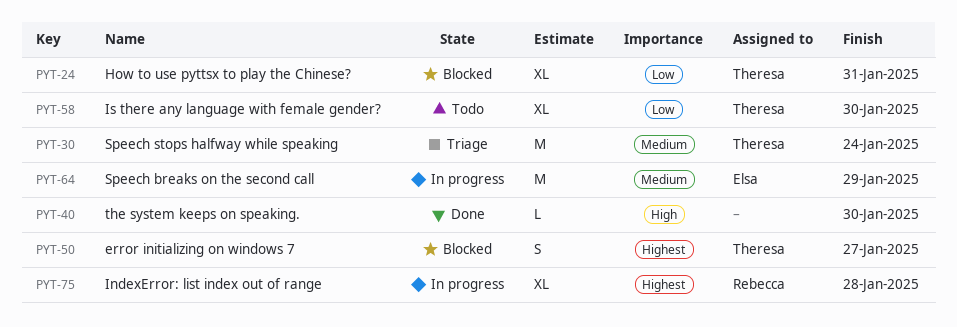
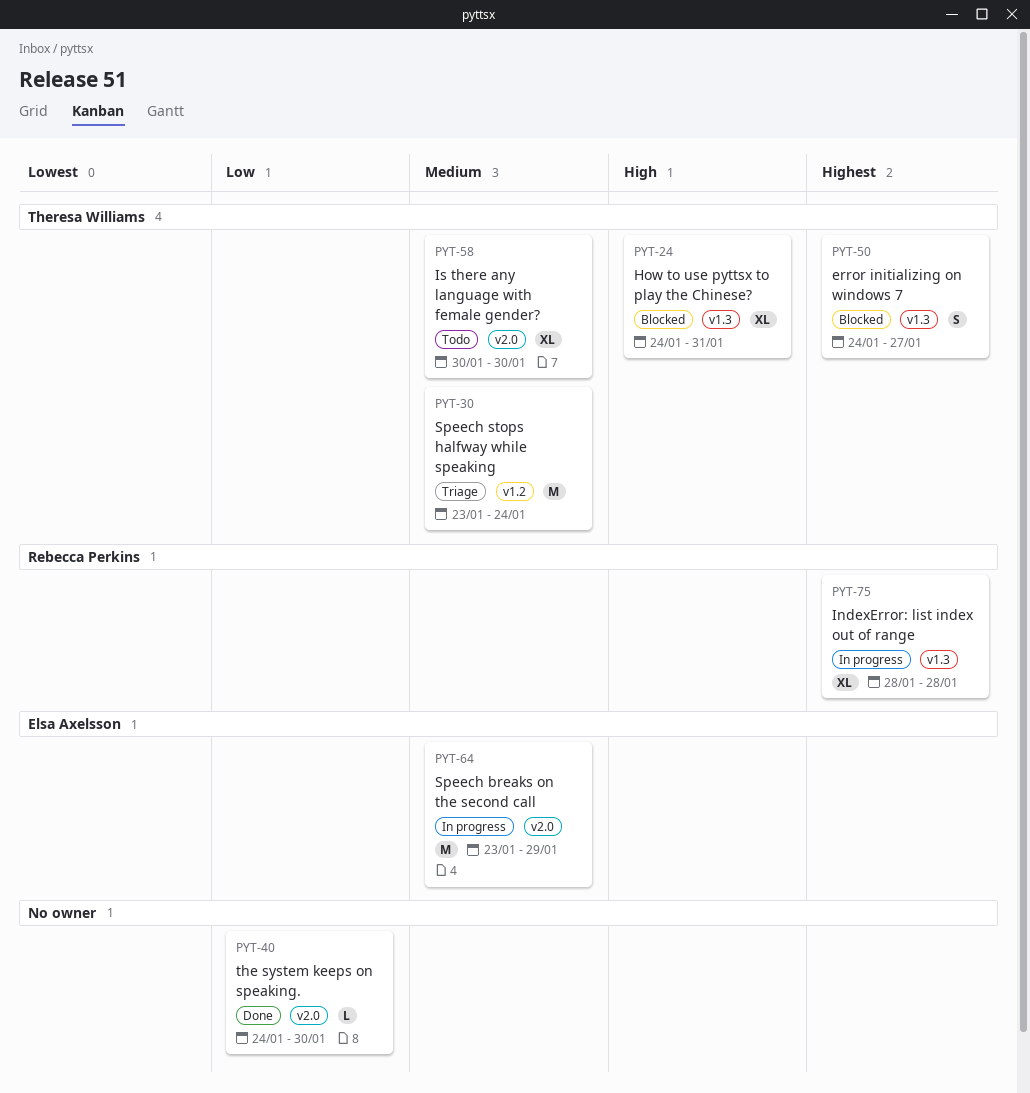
PYT-24, priority: Low -> High
PYT-40, priority: High -> Low
PYT-58, priority: Low -> Medium

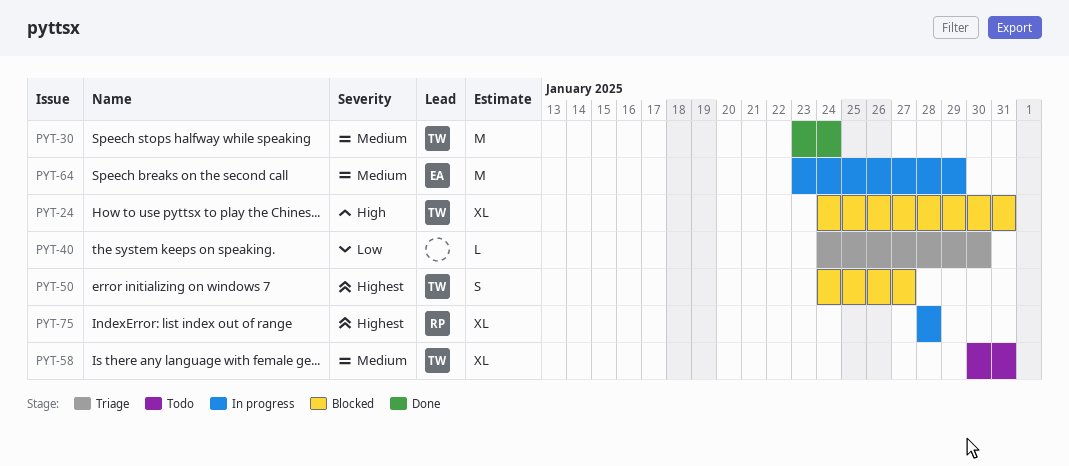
PYT-30, status: Triage -> Done
PYT-40, status: Done -> Triage
PYT-58, due: Jan 30 -> Jan 31

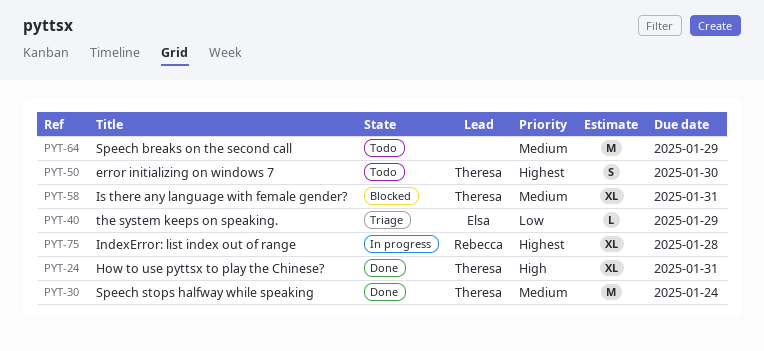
PYT-24, status: Blocked -> Done
PYT-40, owner: none -> Elsa
PYT-40, due: Jan 30 -> Jan 29
PYT-50, status: Blocked -> Todo
PYT-50, due: Jan 27 -> Jan 30
PYT-58, status: Todo -> Blocked
PYT-64, status: In progress -> Todo
PYT-64, owner: Elsa -> none

